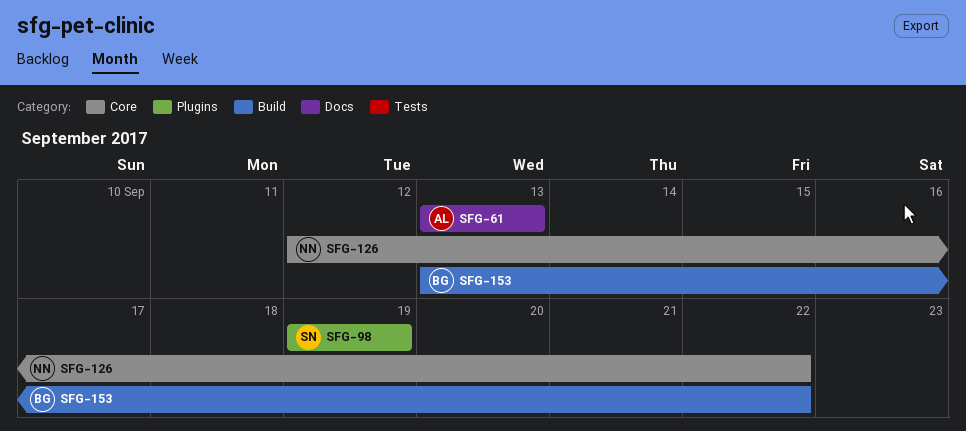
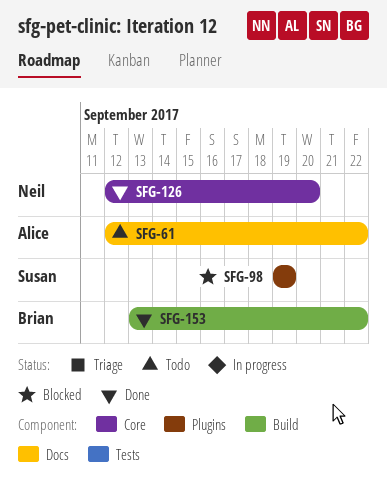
SFG-61, start: Sep 13 -> Sep 12
SFG-61, due: Sep 13 -> Sep 22
SFG-126, due: Sep 22 -> Sep 20

